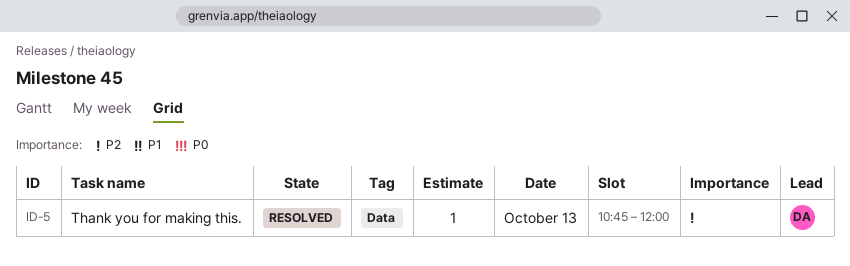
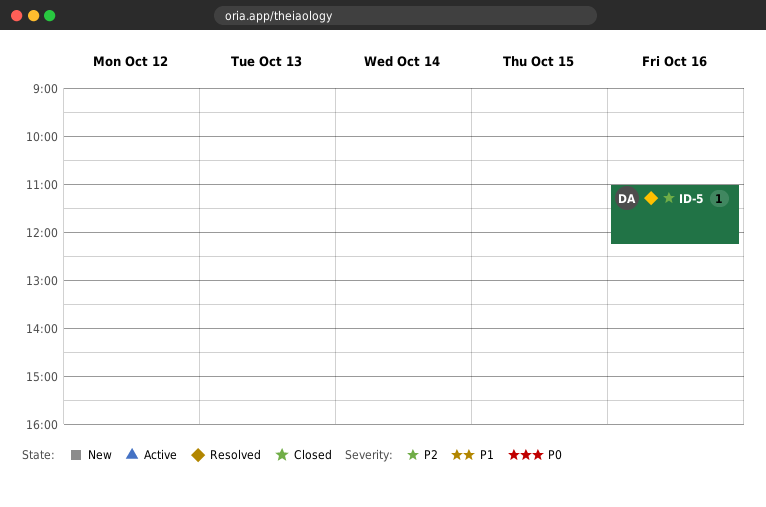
ID-5, day: Oct 13 -> Oct 16
ID-5, begins: 10:45 -> 11:00
ID-5, ends: 12:00 -> 12:15

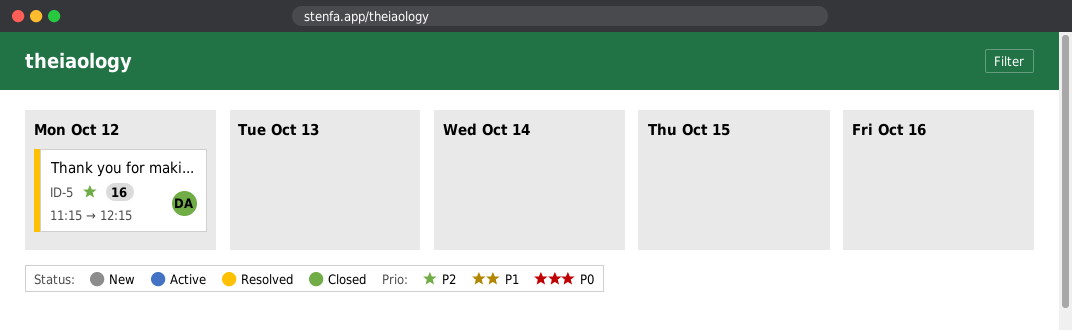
ID-5, estimate: 1 -> 16
ID-5, day: Oct 16 -> Oct 12
ID-5, begins: 11:00 -> 11:15

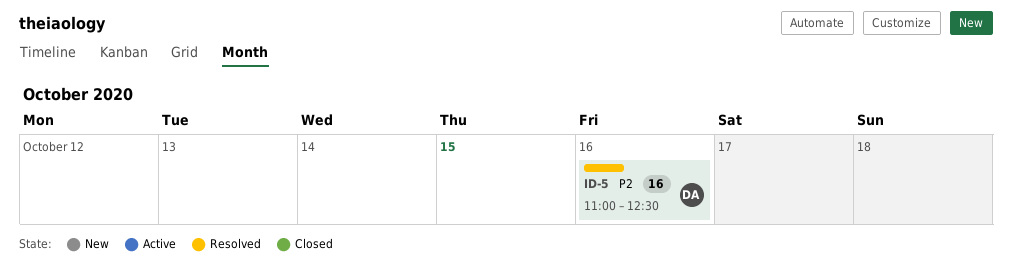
ID-5, day: Oct 12 -> Oct 16
ID-5, begins: 11:15 -> 11:00
ID-5, ends: 12:15 -> 12:30

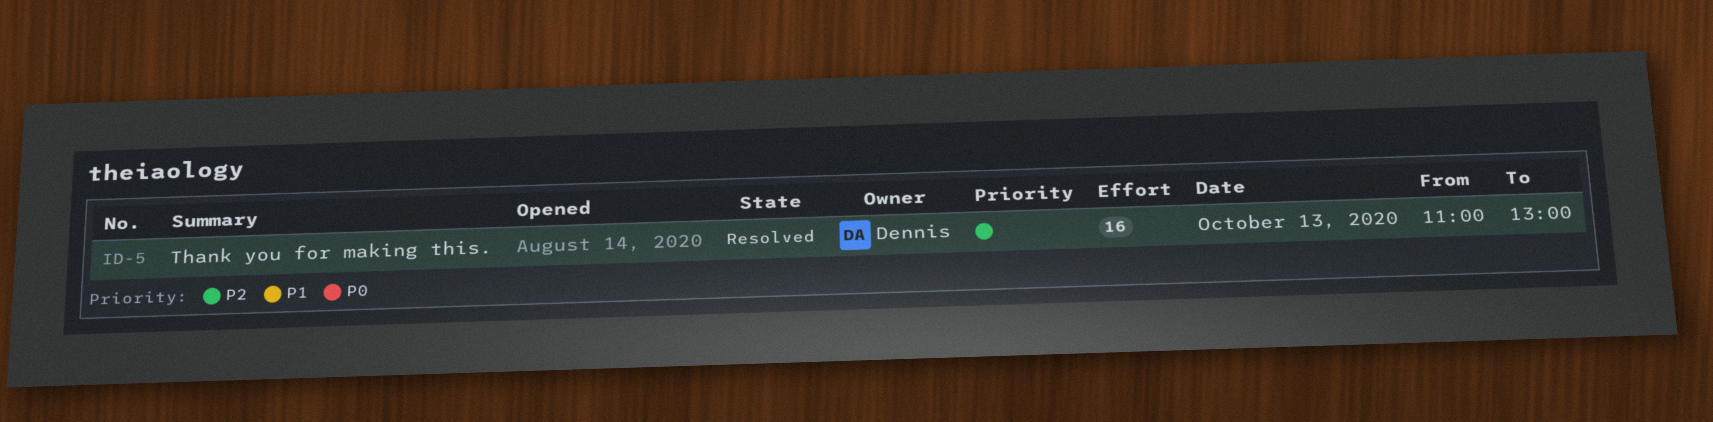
ID-5, day: Oct 16 -> Oct 13
ID-5, ends: 12:30 -> 13:00

